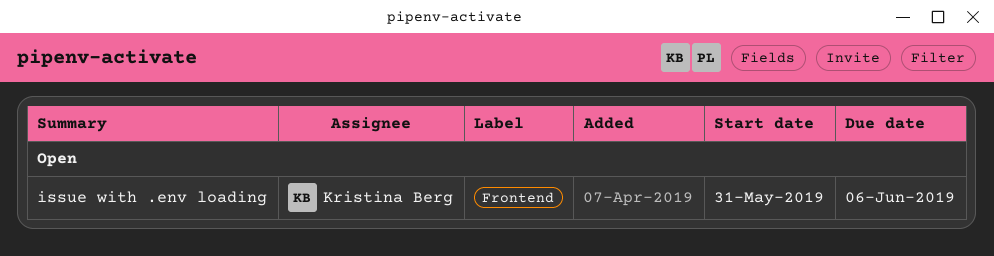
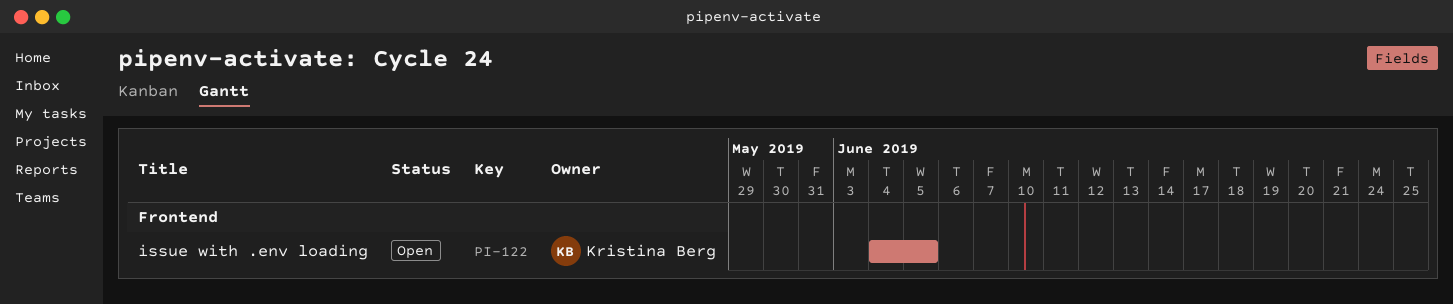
issue with .env loading, start: May 31 -> Jun 4
issue with .env loading, due: Jun 6 -> Jun 5

